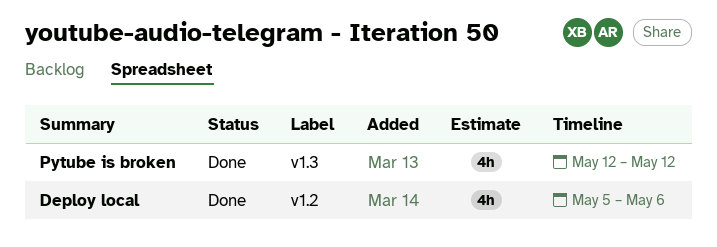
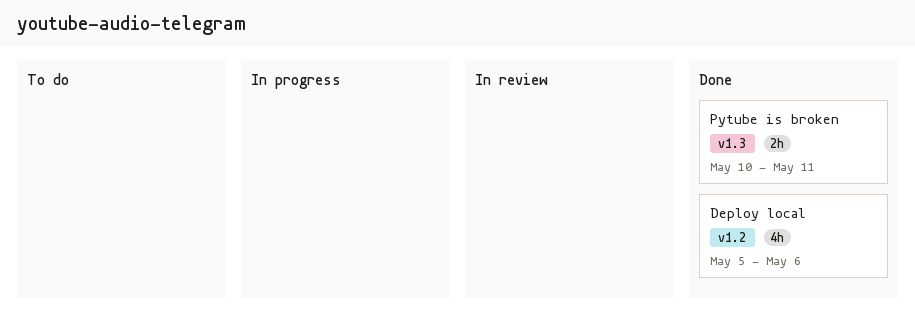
Pytube is broken, estimate: 4h -> 2h
Pytube is broken, start: May 12 -> May 10
Pytube is broken, due: May 12 -> May 11

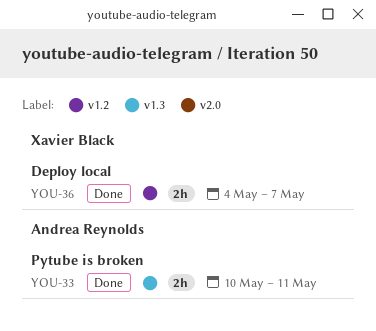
Deploy local, estimate: 4h -> 2h
Deploy local, start: May 5 -> May 4
Deploy local, due: May 6 -> May 7

